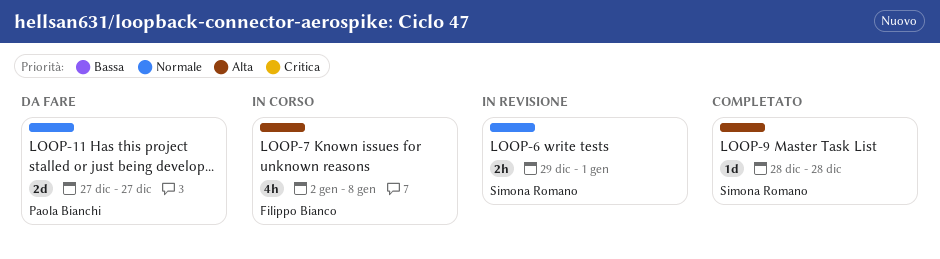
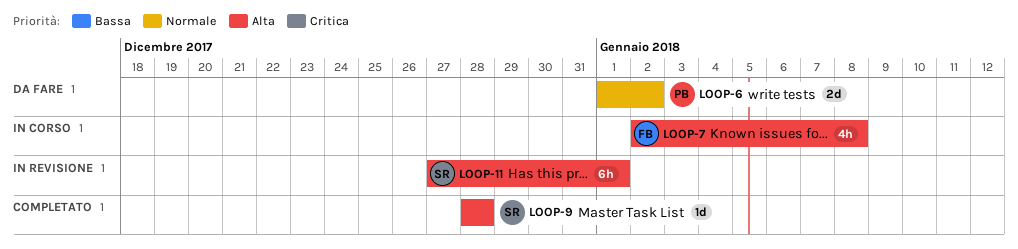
LOOP-6, status: In revisione -> Da fare
LOOP-6, owner: Simona Romano -> Paola Bianchi
LOOP-6, estimate: 2h -> 2d
LOOP-6, start: Dec 29 -> Jan 1
LOOP-6, due: Jan 1 -> Jan 2
LOOP-11, status: Da fare -> In revisione
LOOP-11, owner: Paola Bianchi -> Simona Romano
LOOP-11, priority: Normale -> Alta
LOOP-11, estimate: 2d -> 6h
LOOP-11, due: Dec 27 -> Jan 1

